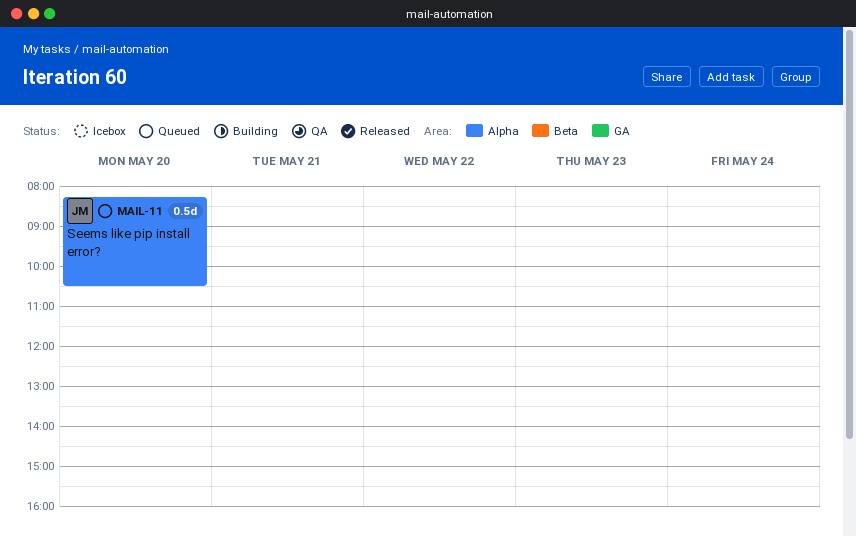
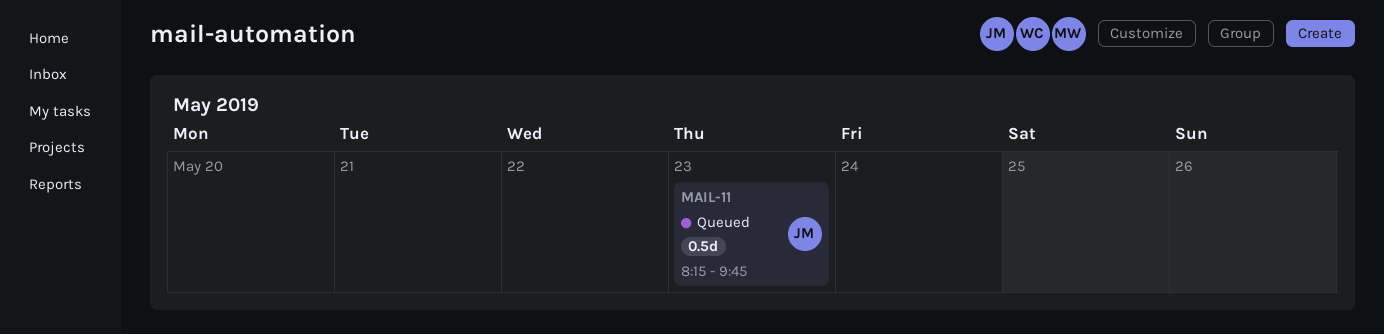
MAIL-11, day: May 20 -> May 23
MAIL-11, ends: 10:30 -> 09:45

